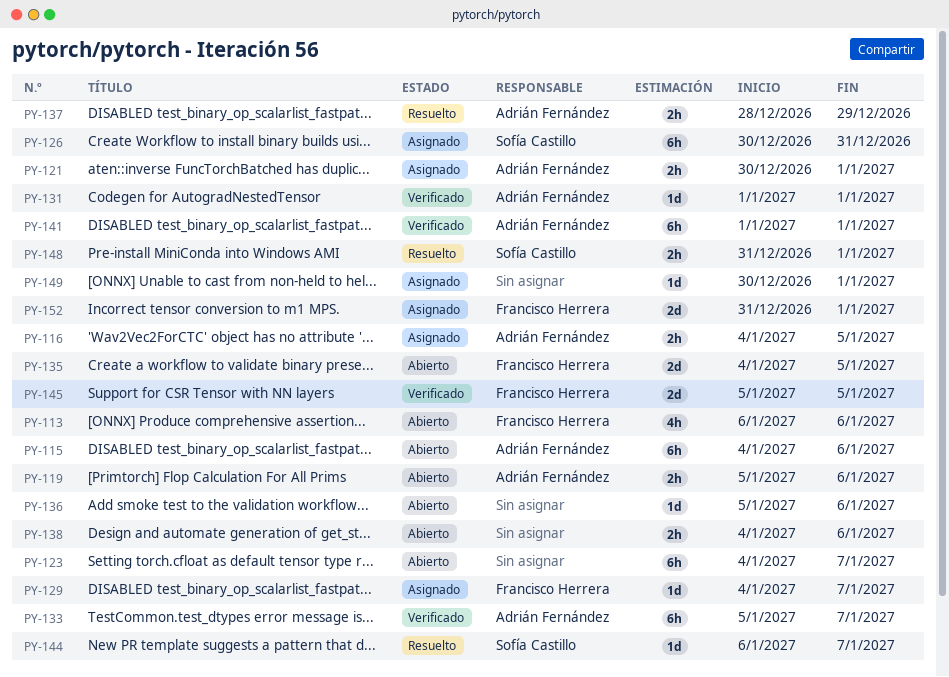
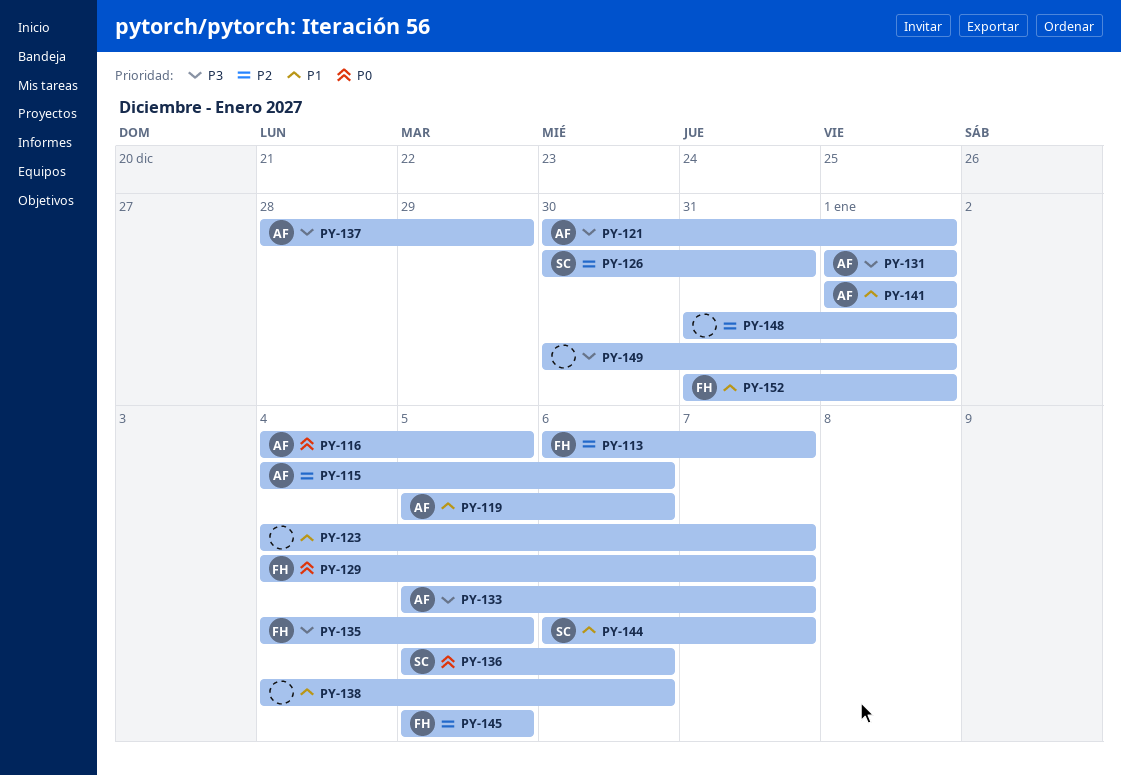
PY-113, due: Jan 6 -> Jan 7
PY-136, owner: none -> Sofía Castillo
PY-148, owner: Sofía Castillo -> none

